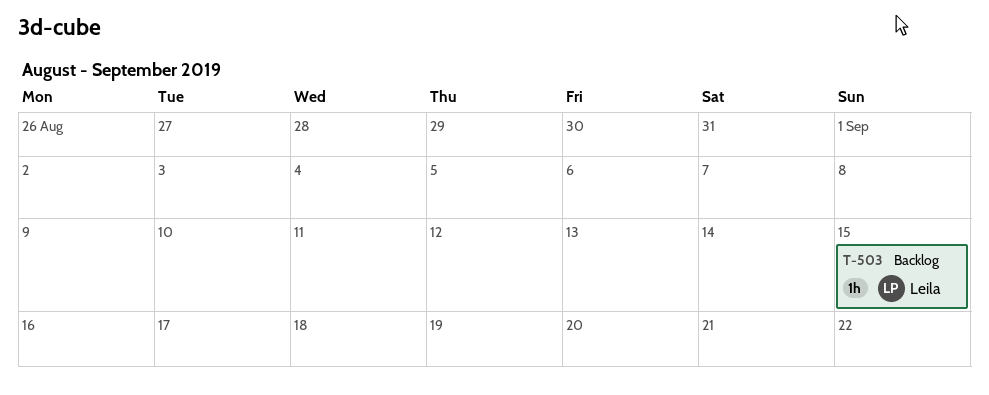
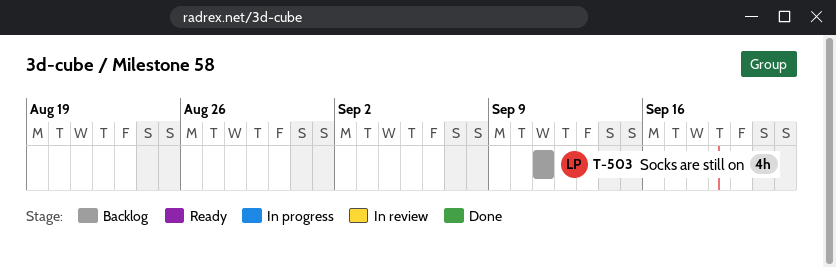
T-503, estimate: 1h -> 4h
T-503, due: Sep 15 -> Sep 11

